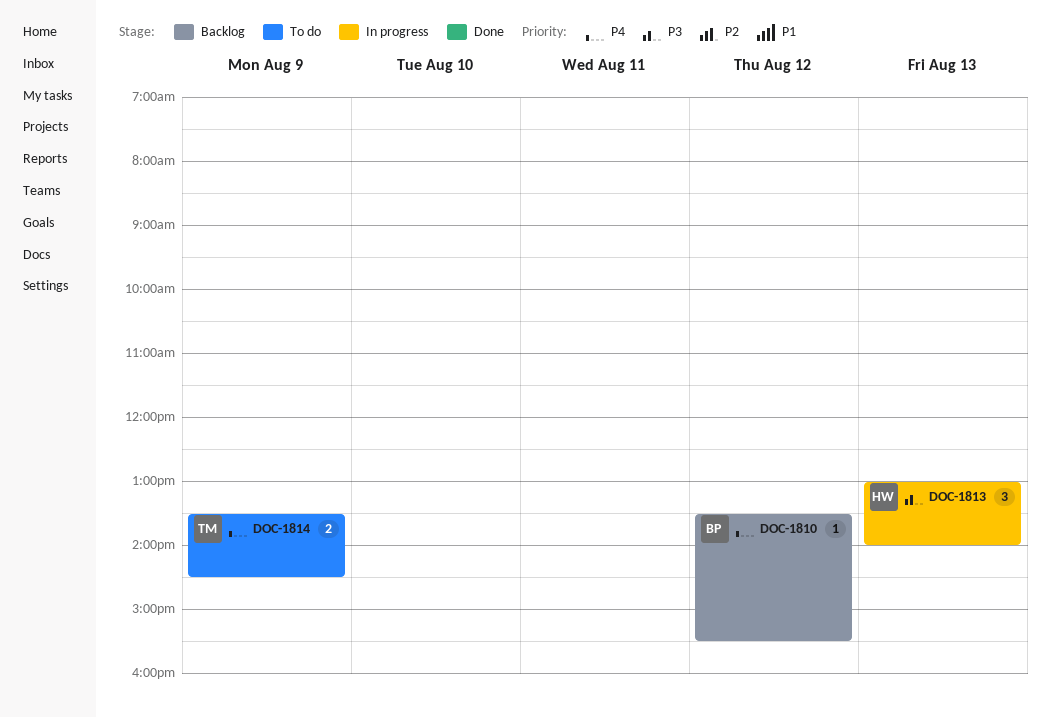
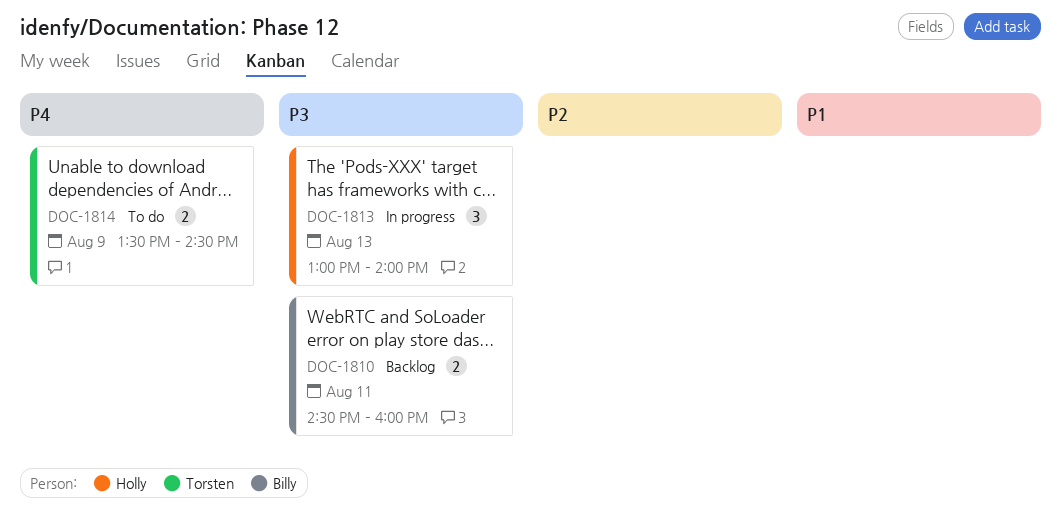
DOC-1810, priority: P4 -> P3
DOC-1810, estimate: 1 -> 2
DOC-1810, day: Aug 12 -> Aug 11
DOC-1810, begins: 13:30 -> 14:30
DOC-1810, ends: 15:30 -> 16:00

